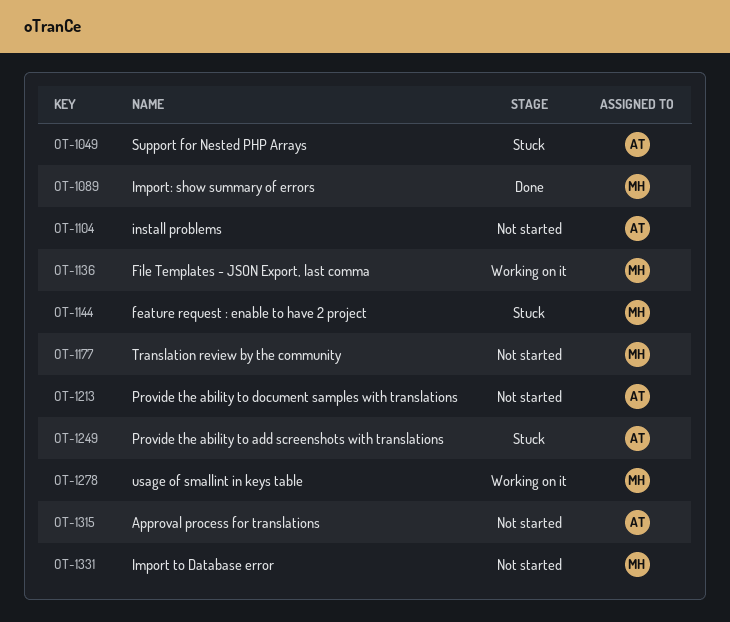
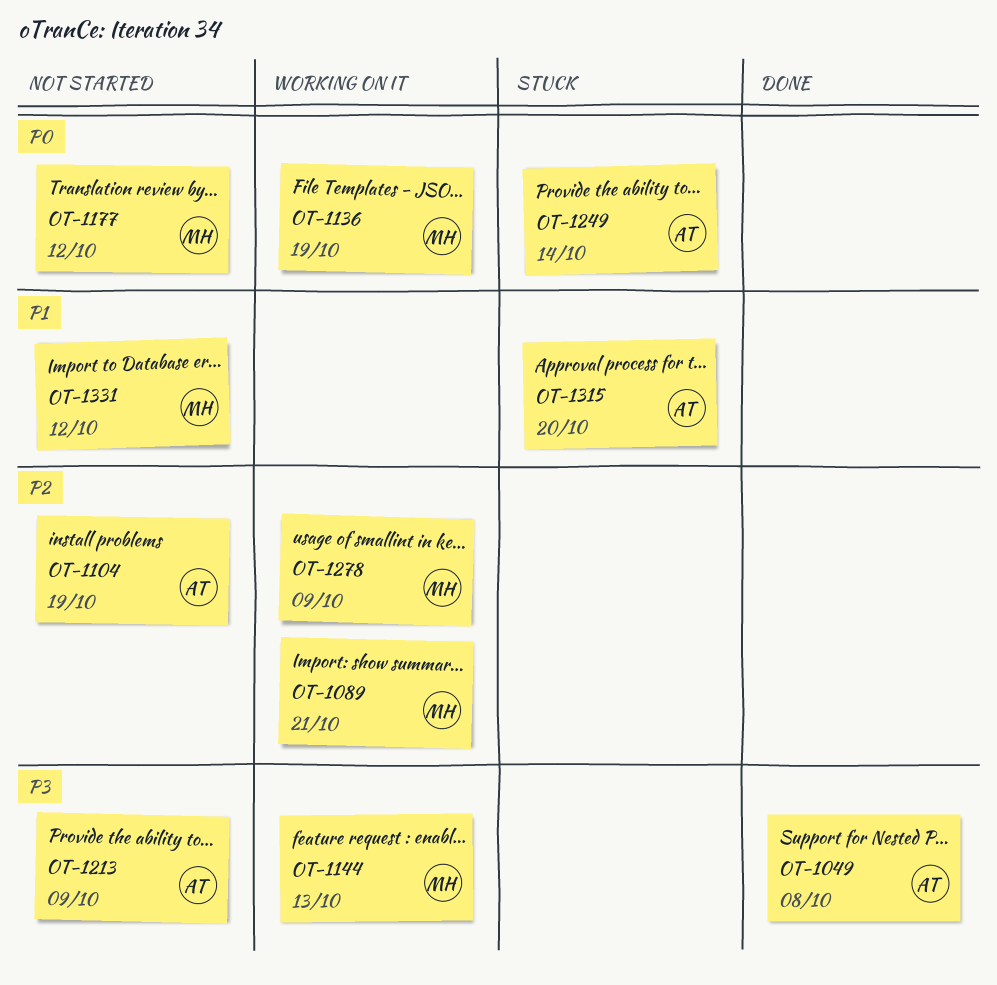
OT-1049, status: Stuck -> Done
OT-1089, status: Done -> Working on it
OT-1144, status: Stuck -> Working on it
OT-1315, status: Not started -> Stuck

